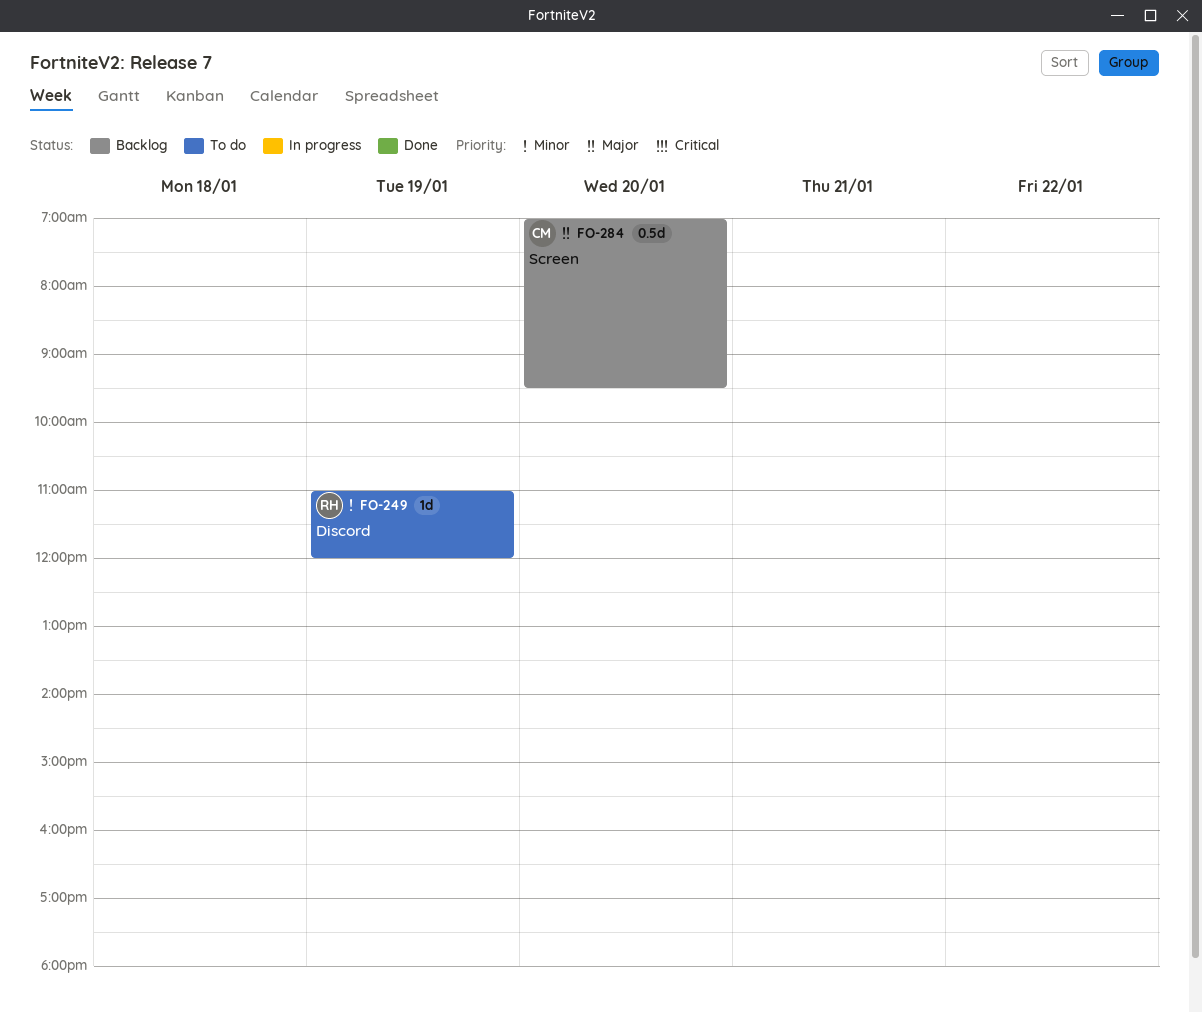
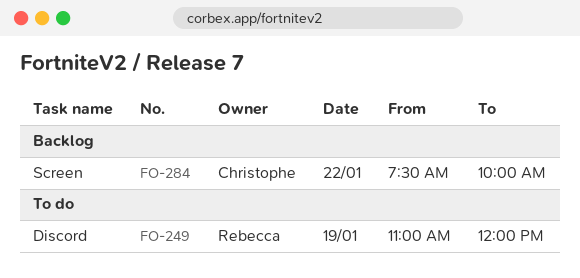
FO-284, day: Jan 20 -> Jan 22
FO-284, begins: 07:00 -> 07:30
FO-284, ends: 09:30 -> 10:00

